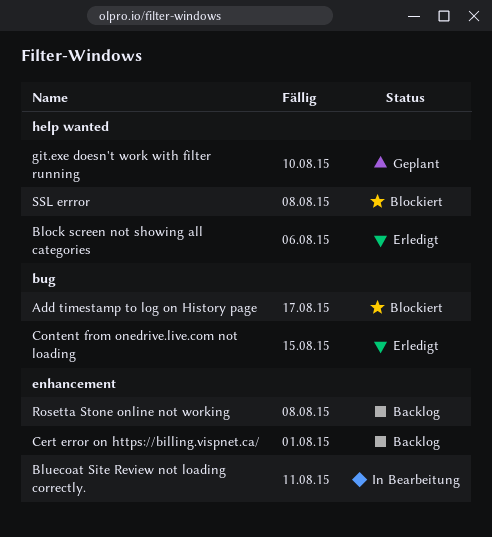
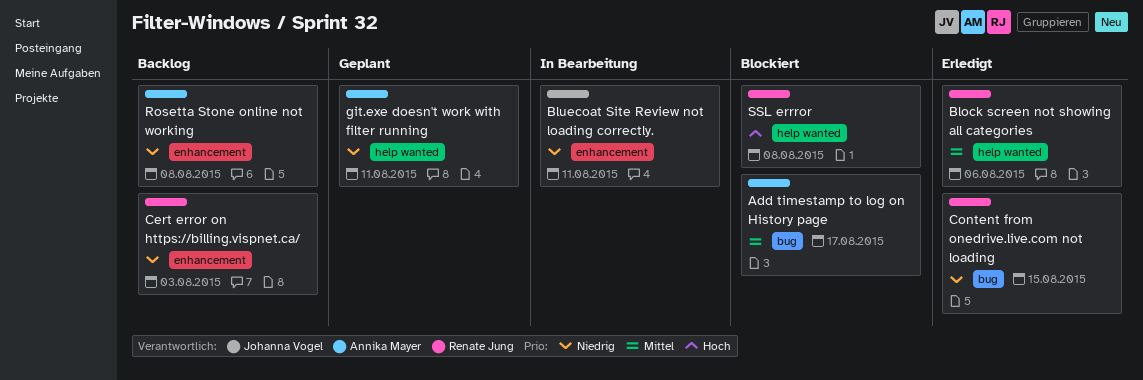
Cert error on https://billing.vispnet.ca/, due: Aug 1 -> Aug 3
git.exe doesn't work with filter running, due: Aug 10 -> Aug 11

